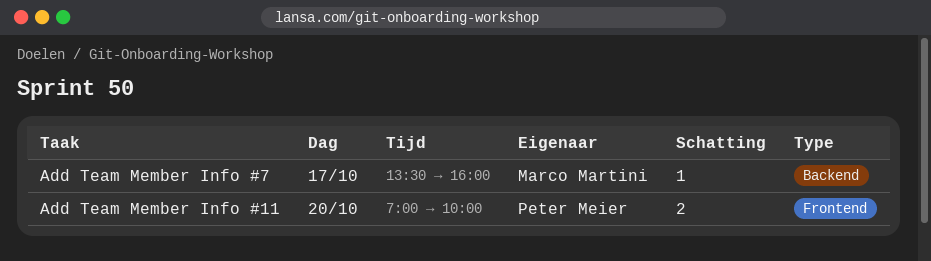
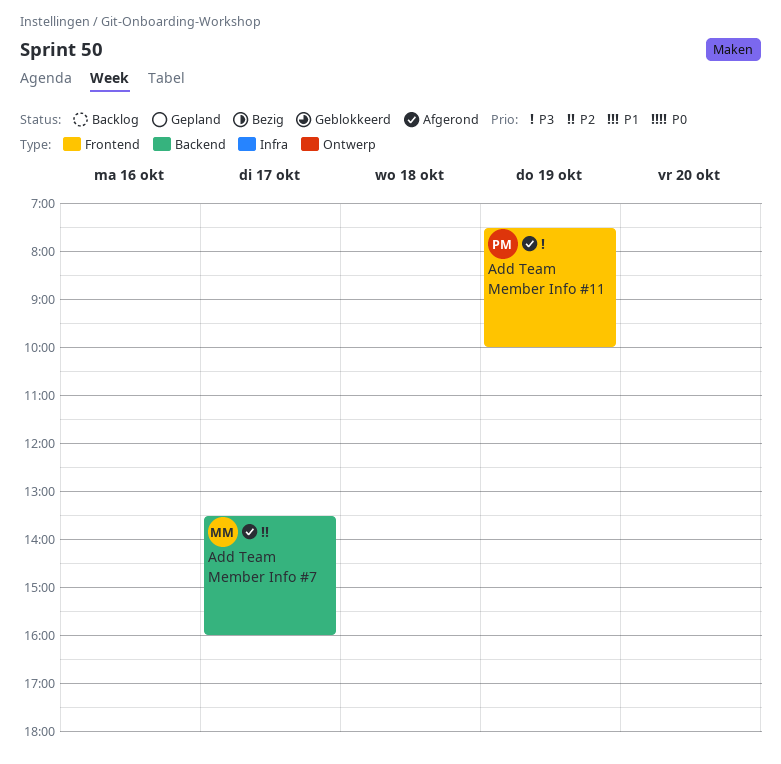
Add Team Member Info #11, day: Oct 20 -> Oct 19
Add Team Member Info #11, begins: 07:00 -> 07:30

